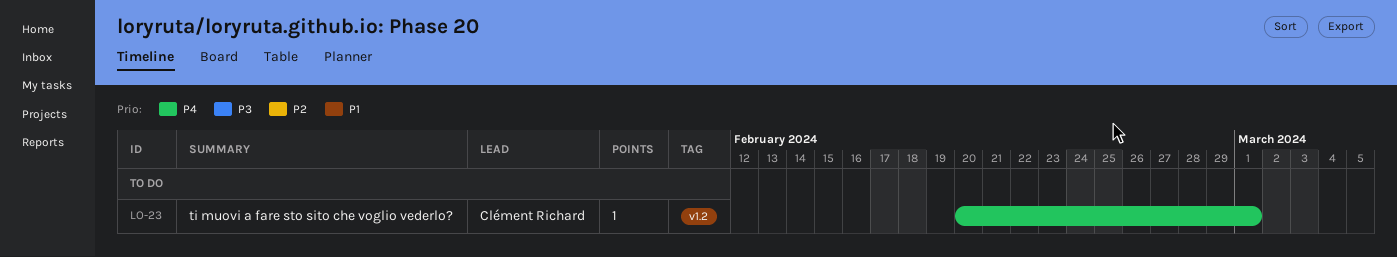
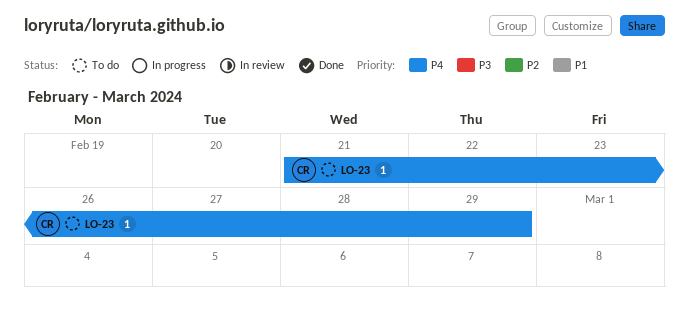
LO-23, start: Feb 20 -> Feb 21
LO-23, due: Mar 1 -> Feb 29

